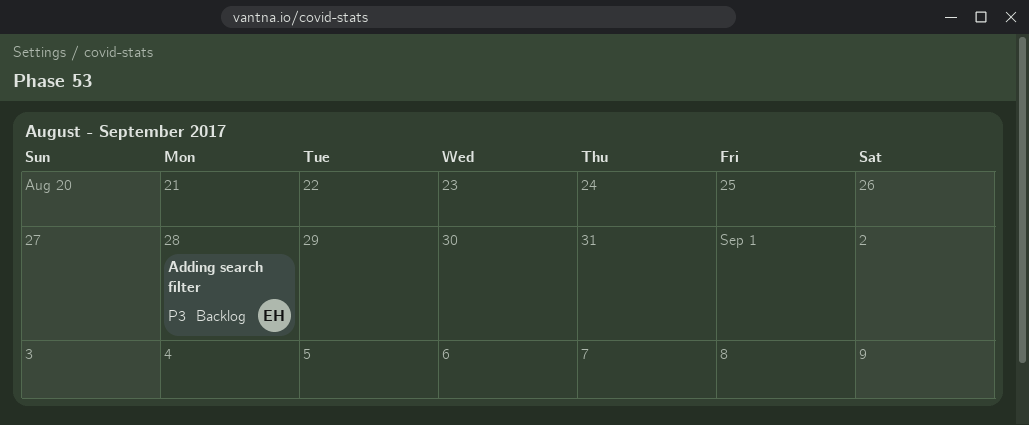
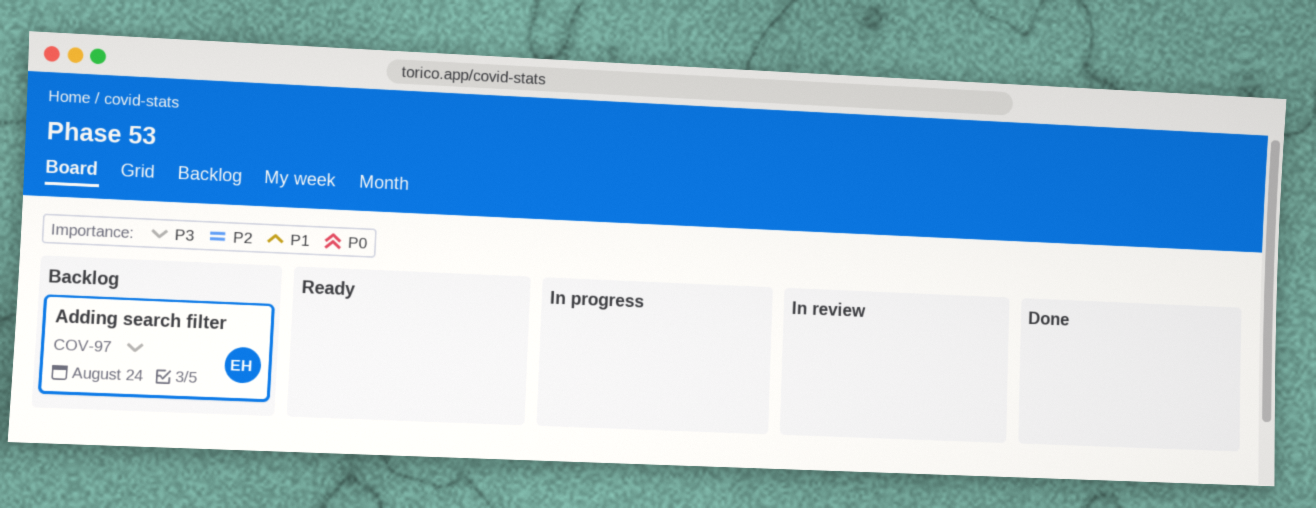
Adding search filter, due: Aug 28 -> Aug 24

